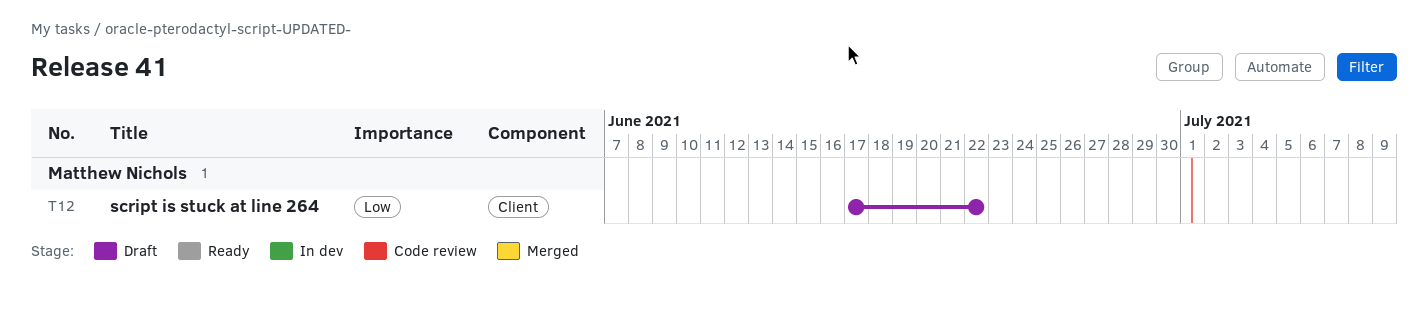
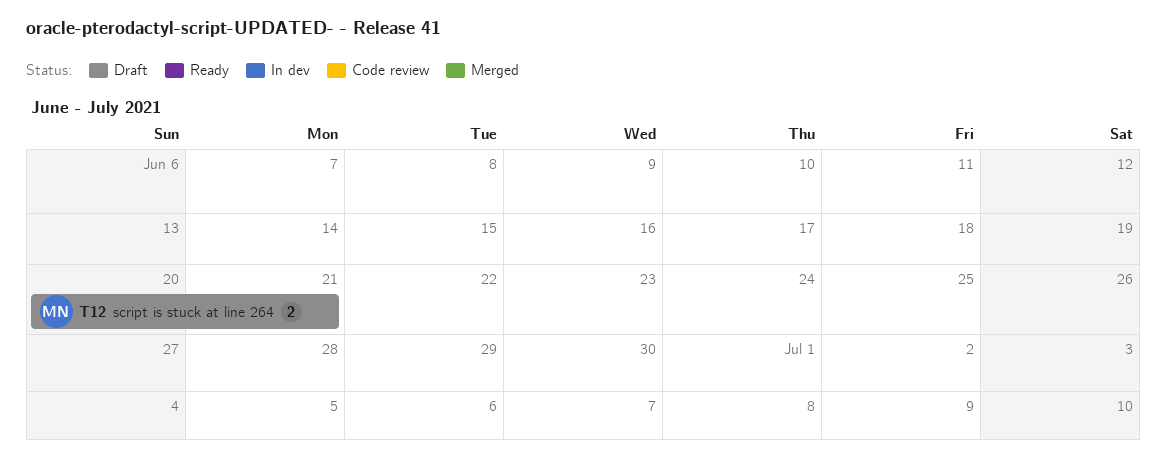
T12, start: Jun 17 -> Jun 20
T12, due: Jun 22 -> Jun 21

